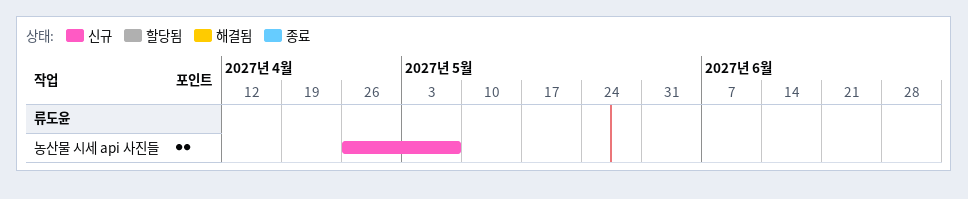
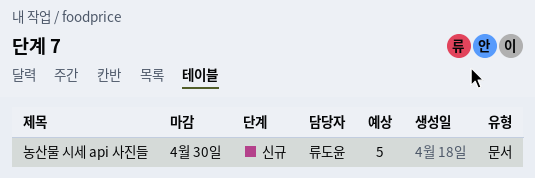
농산물 시세 api 사진들, estimate: 2 -> 5
농산물 시세 api 사진들, due: May 7 -> Apr 30

